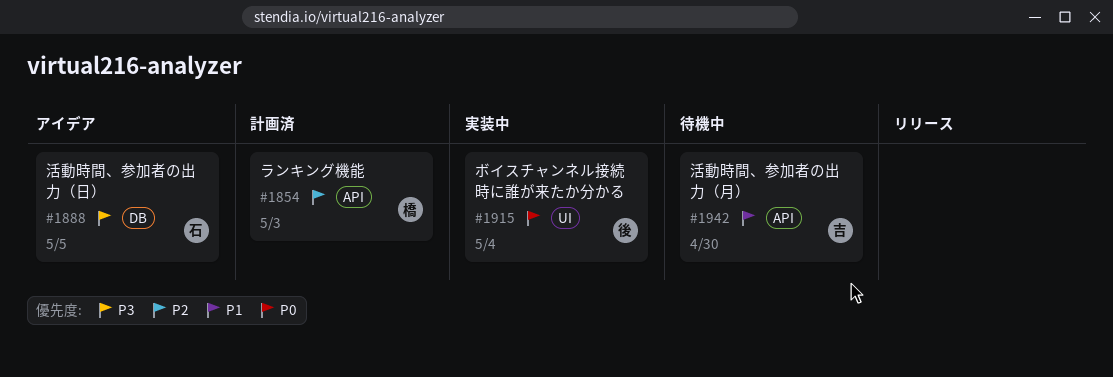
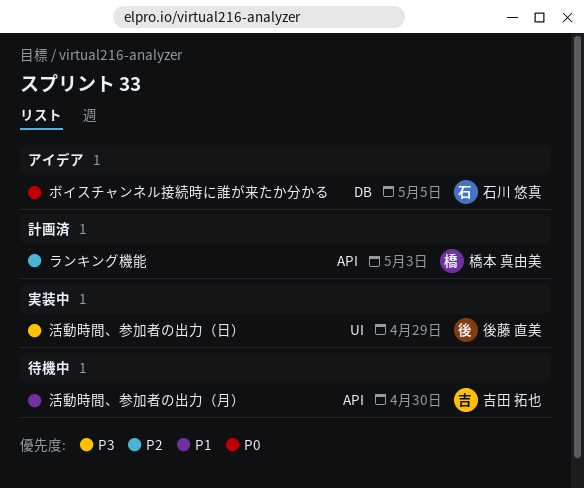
ボイスチャンネル接続時に誰が来たか分かる, status: 実装中 -> アイデア
ボイスチャンネル接続時に誰が来たか分かる, owner: 後藤 直美 -> 石川 悠真
ボイスチャンネル接続時に誰が来たか分かる, label: UI -> DB
ボイスチャンネル接続時に誰が来たか分かる, due: May 4 -> May 5
活動時間、参加者の出力（日）, status: アイデア -> 実装中
活動時間、参加者の出力（日）, owner: 石川 悠真 -> 後藤 直美
活動時間、参加者の出力（日）, label: DB -> UI
活動時間、参加者の出力（日）, due: May 5 -> Apr 29

